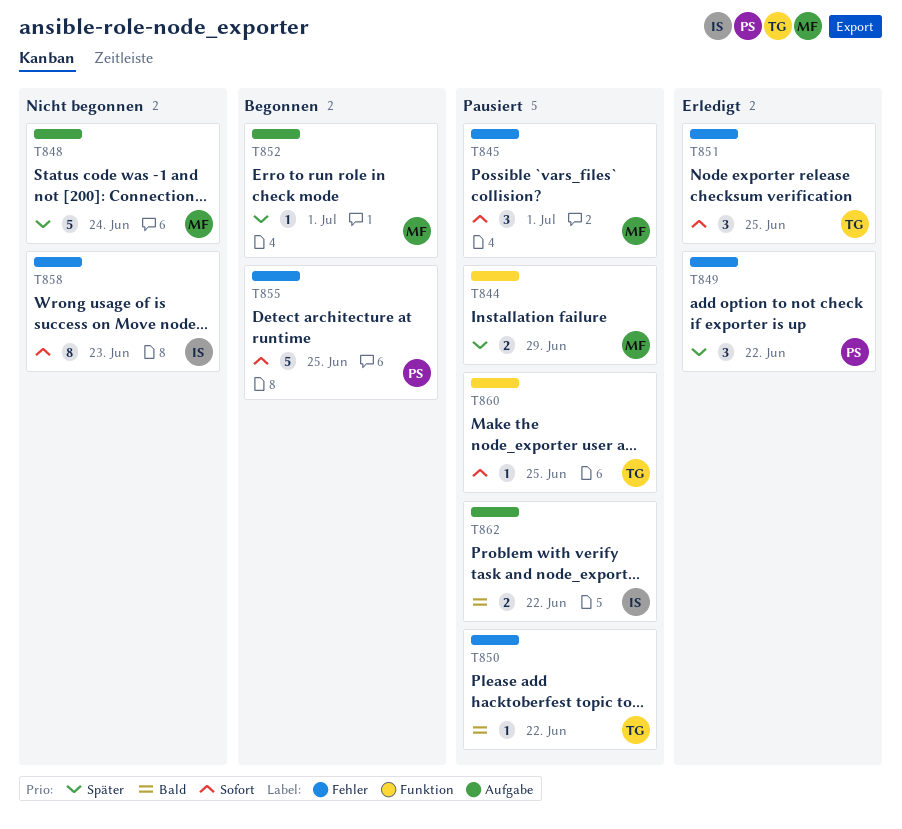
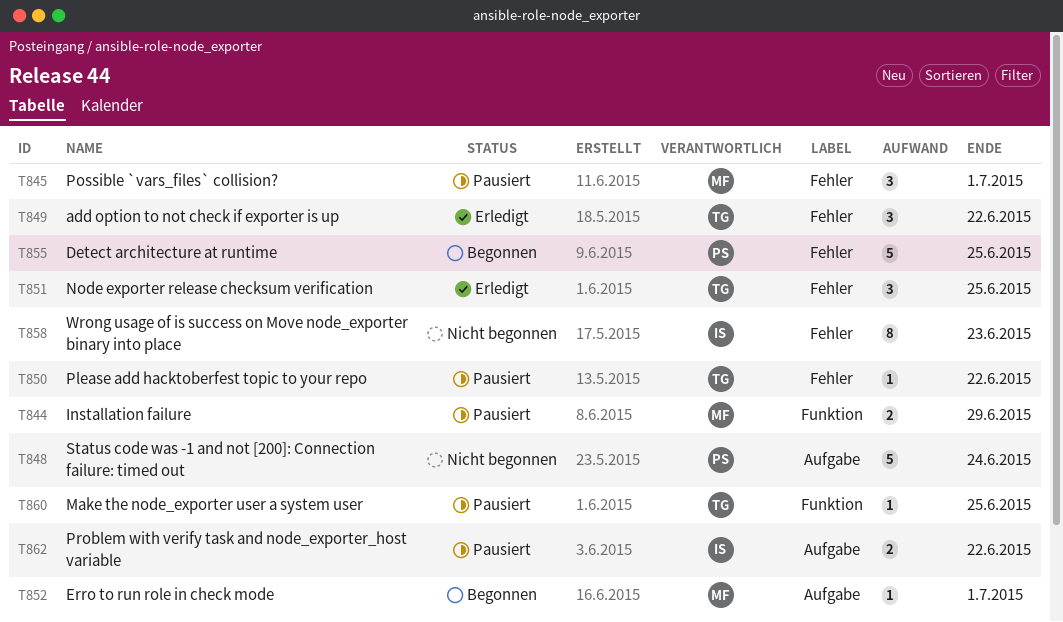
T848, owner: MF -> PS
T849, owner: PS -> TG

